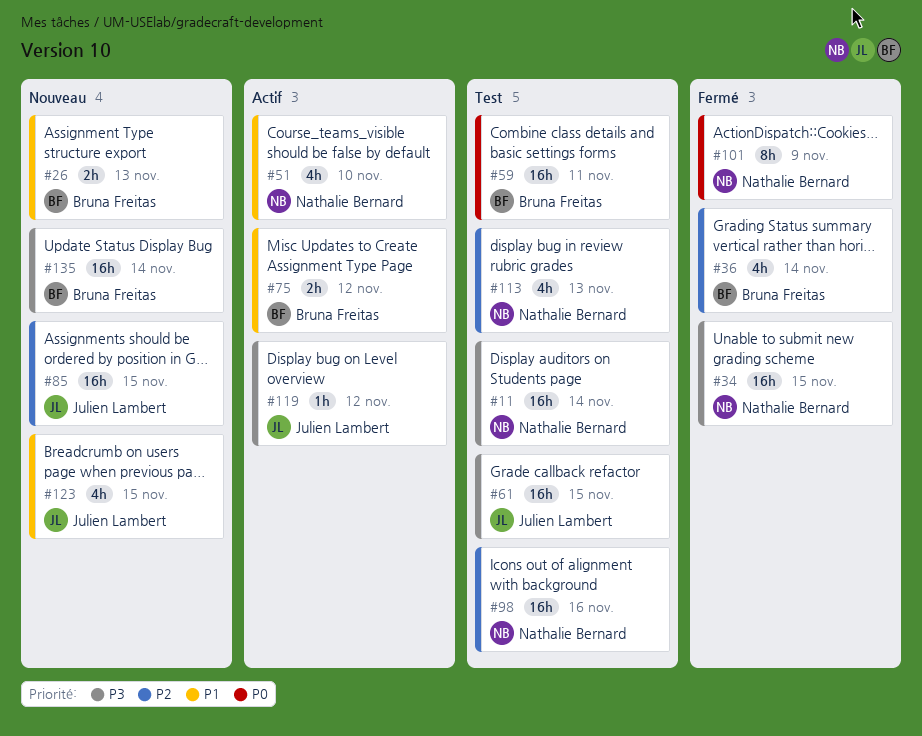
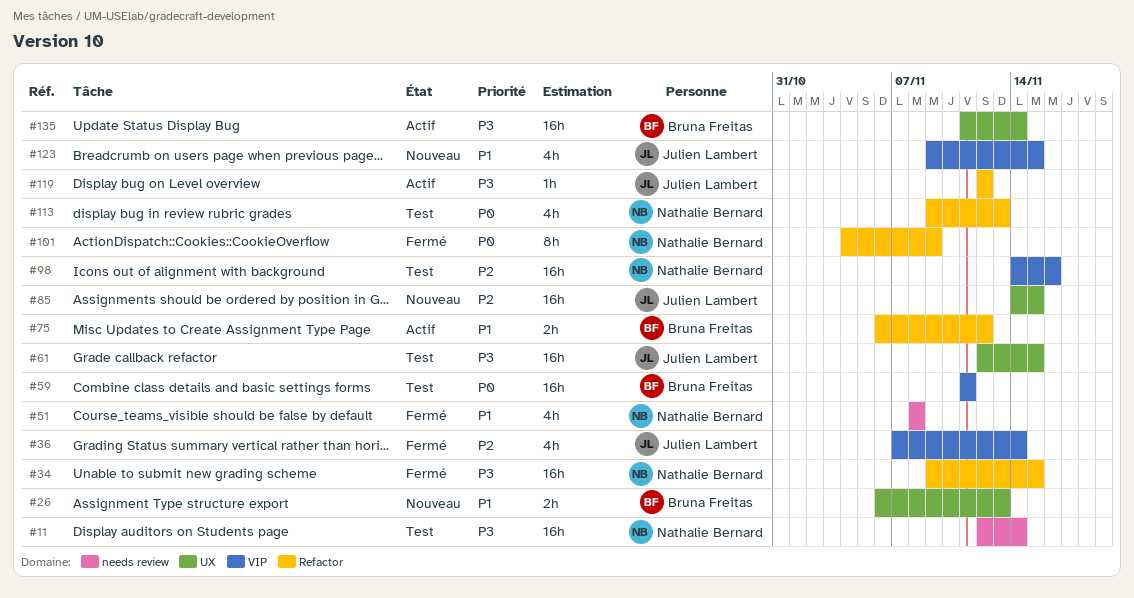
#36, owner: Bruna Freitas -> Julien Lambert
#51, status: Actif -> Fermé
#51, due: Nov 10 -> Nov 8
#113, priority: P2 -> P0
#135, status: Nouveau -> Actif

